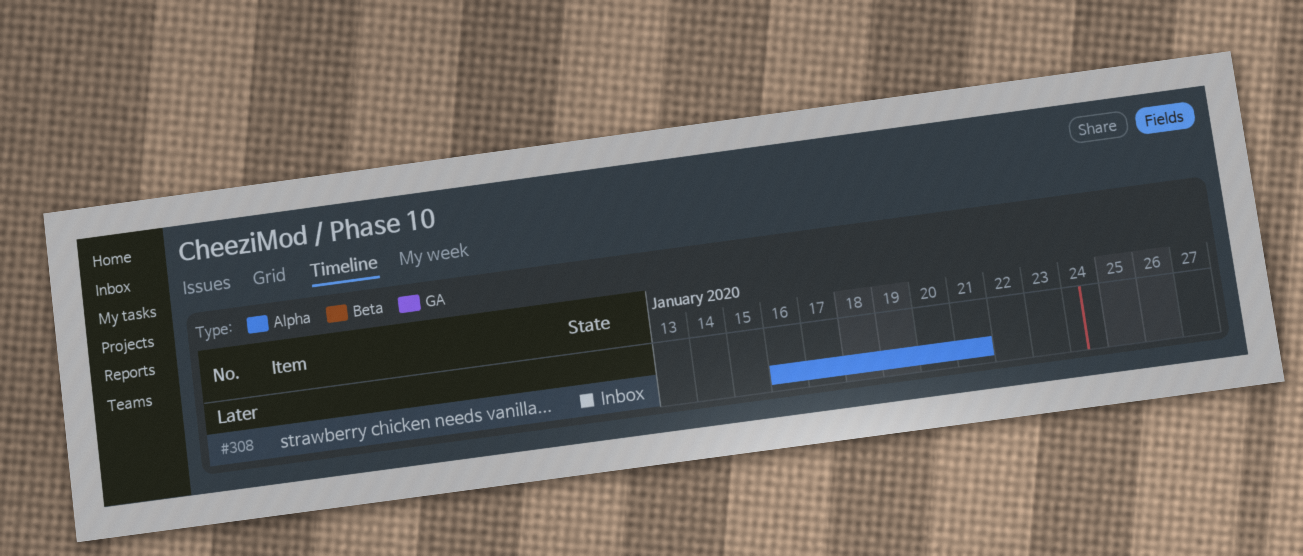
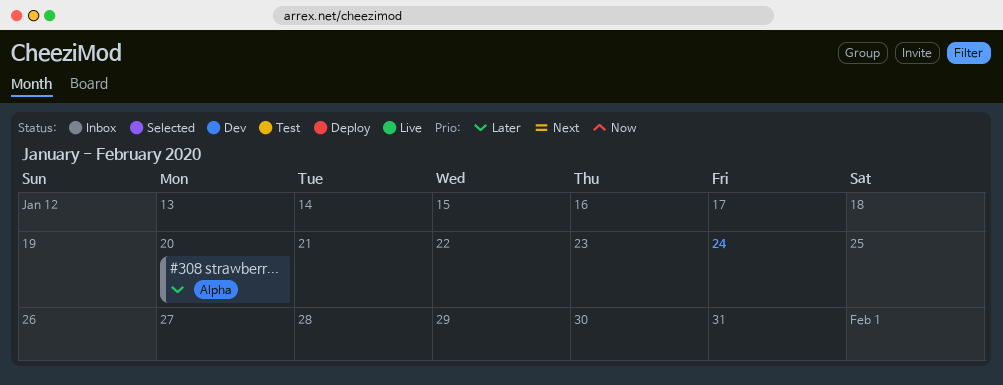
#308, due: Jan 21 -> Jan 20

